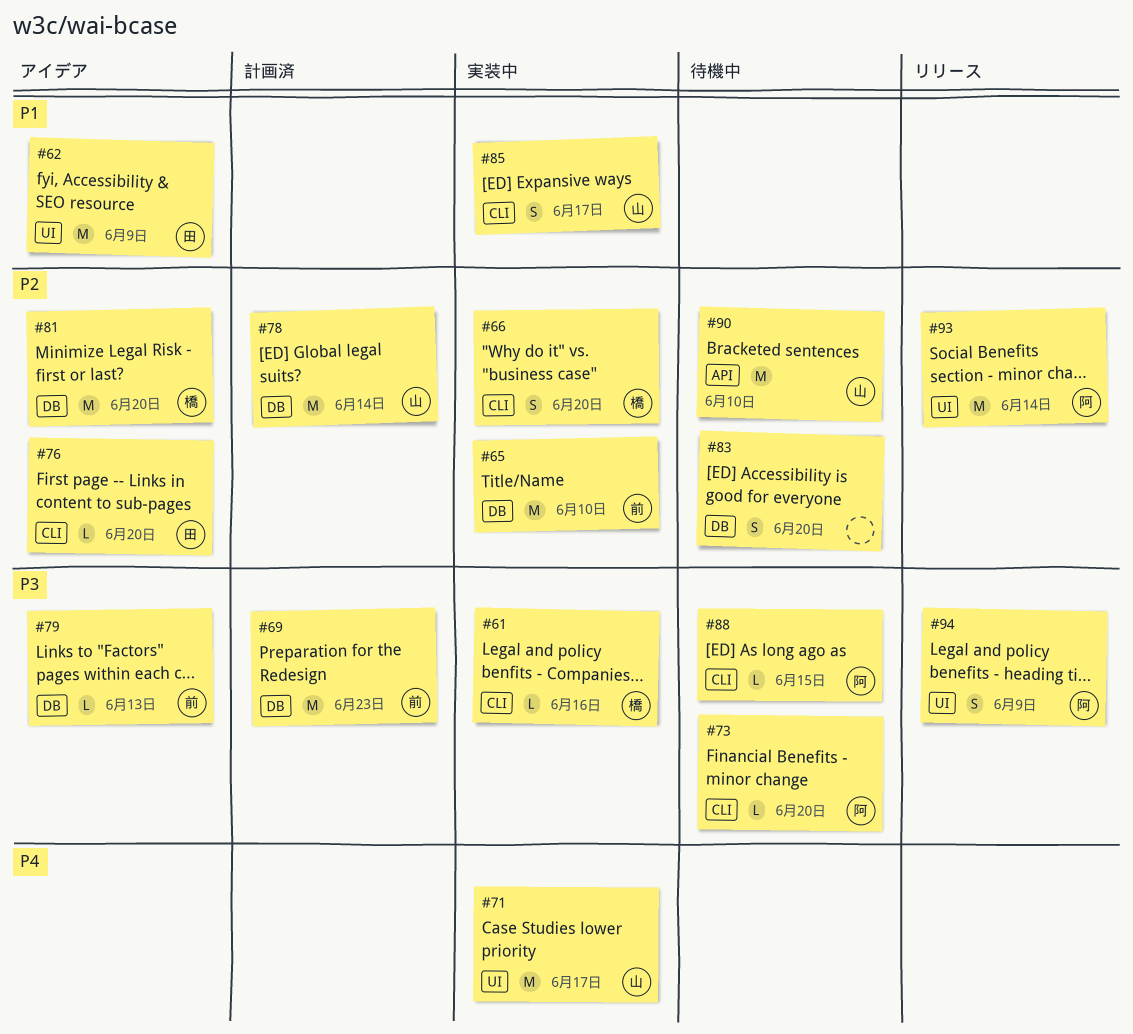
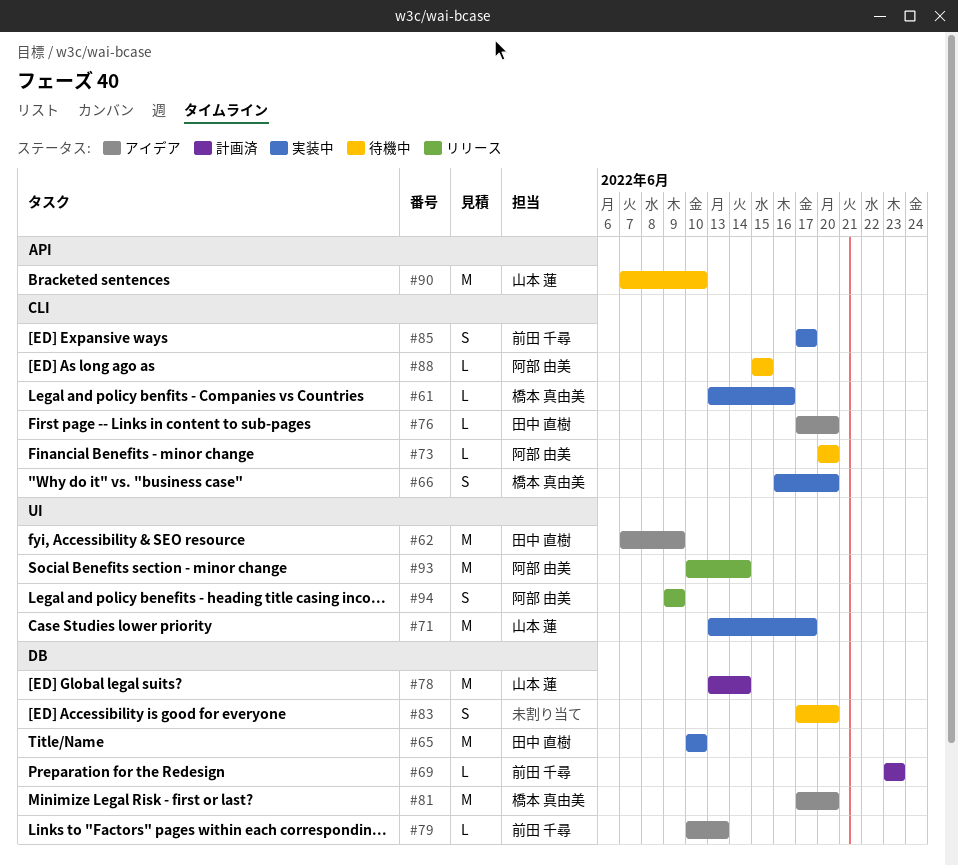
#65, owner: 前田 千尋 -> 田中 直樹
#69, estimate: M -> L
#85, owner: 山本 蓮 -> 前田 千尋

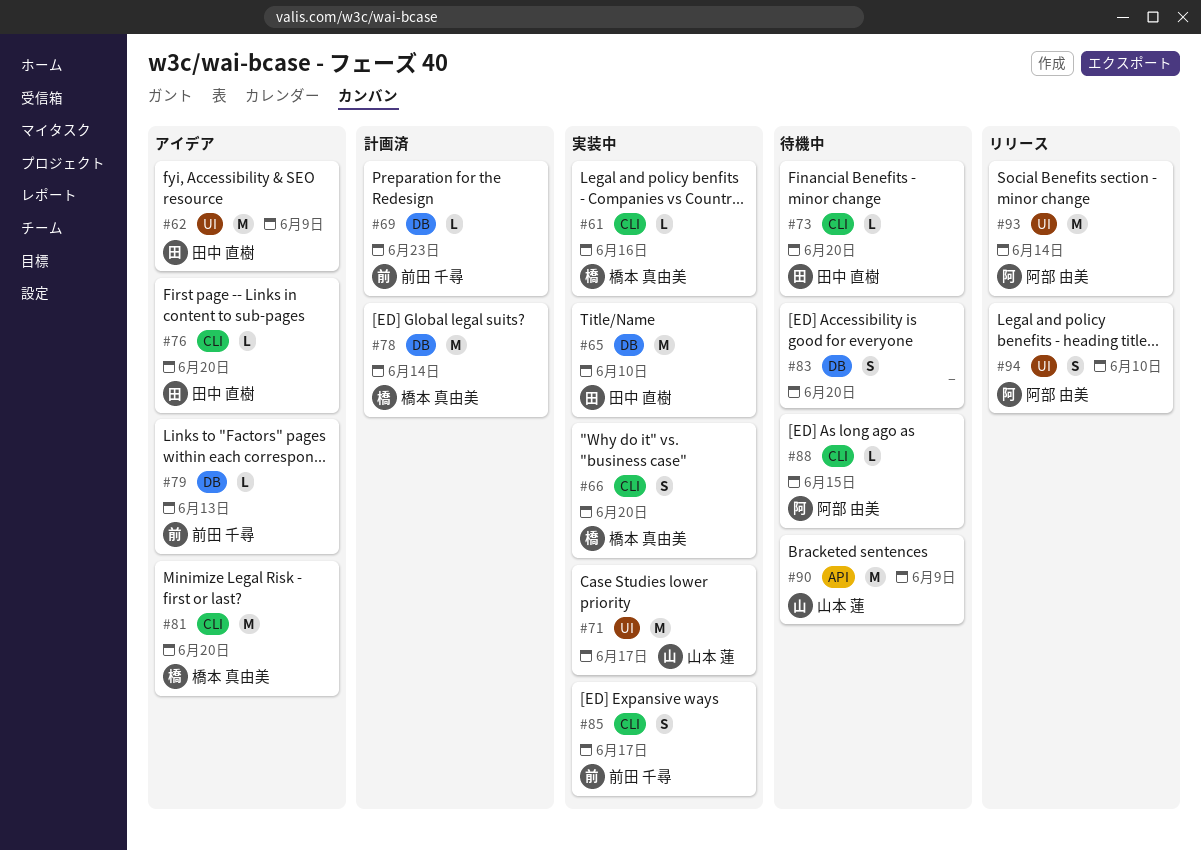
#73, owner: 阿部 由美 -> 田中 直樹
#78, owner: 山本 蓮 -> 橋本 真由美
#81, label: DB -> CLI
#90, due: Jun 10 -> Jun 9
#94, due: Jun 9 -> Jun 10

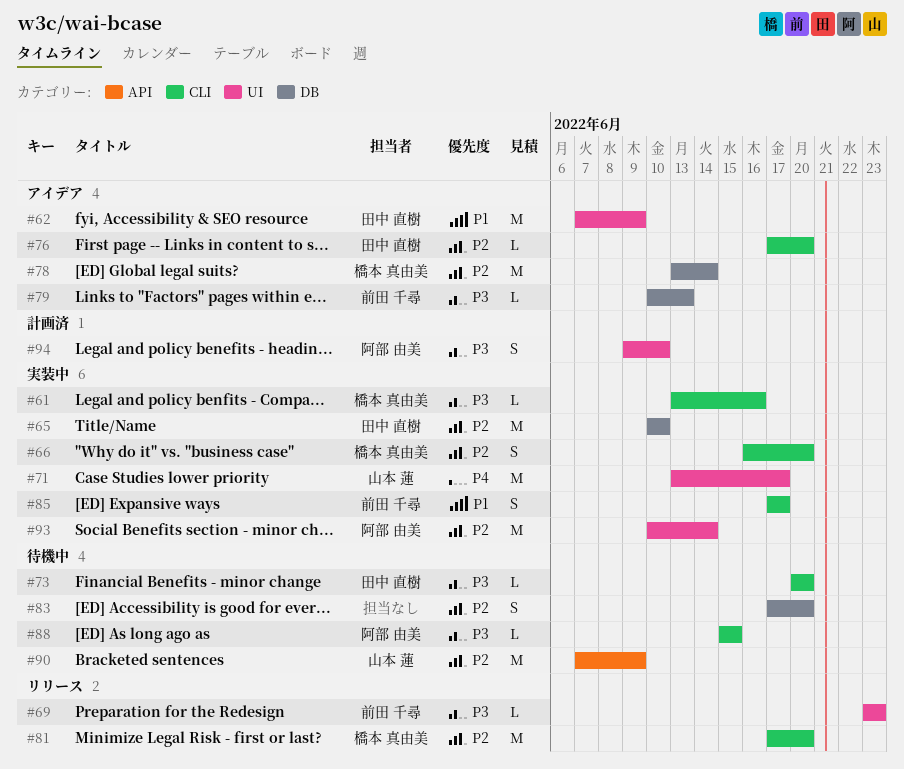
#69, status: 計画済 -> リリース
#69, label: DB -> UI
#78, status: 計画済 -> アイデア
#81, status: アイデア -> リリース
#93, status: リリース -> 実装中
#94, status: リリース -> 計画済

